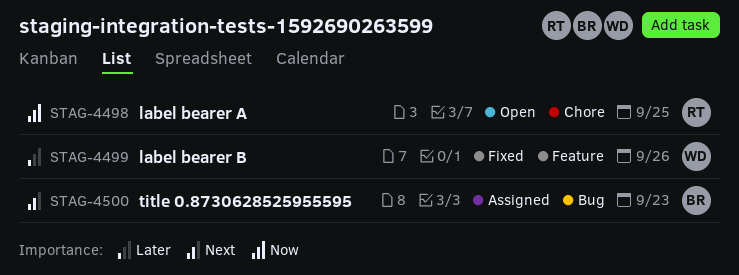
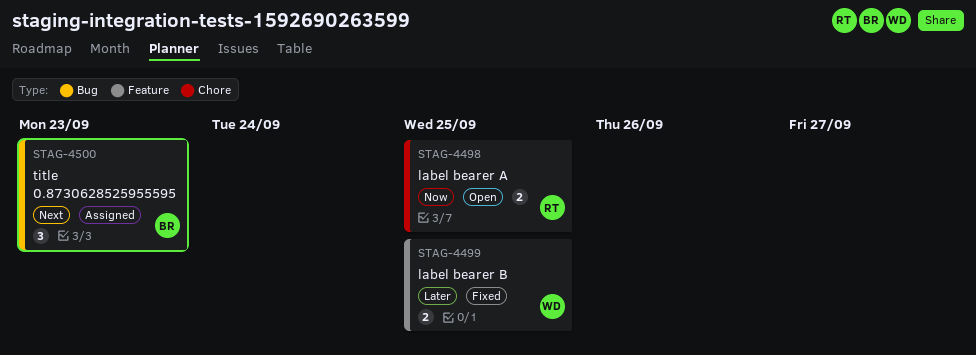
STAG-4499, due: Sep 26 -> Sep 25

